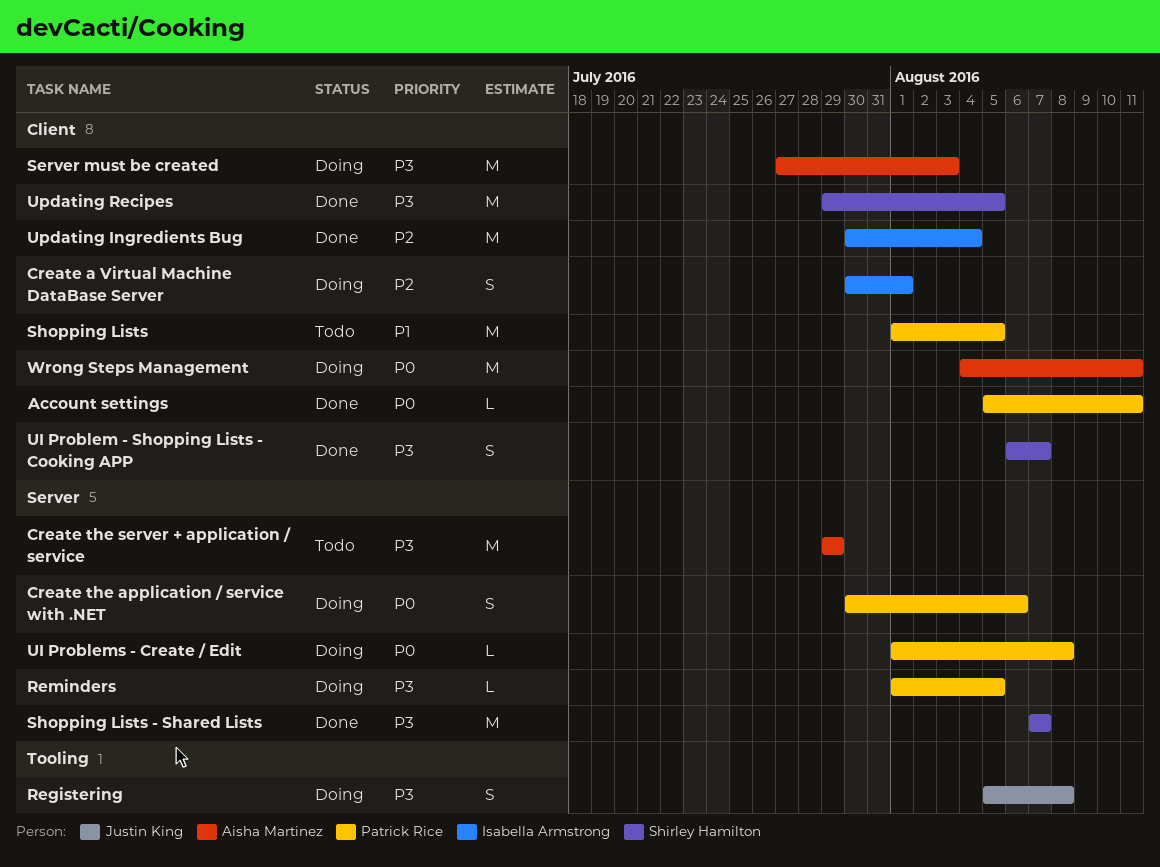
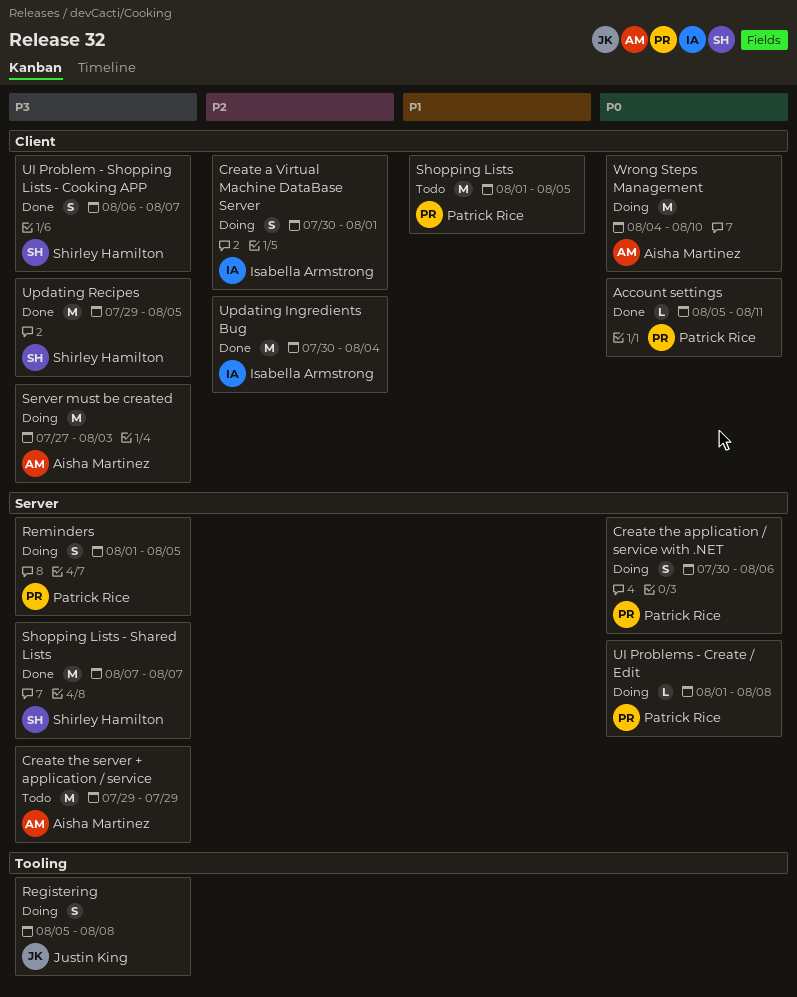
Reminders, estimate: L -> S
Wrong Steps Management, due: Aug 11 -> Aug 10

